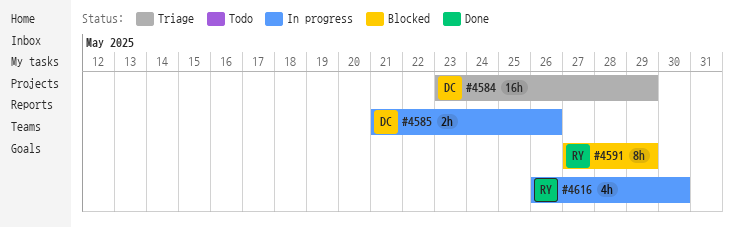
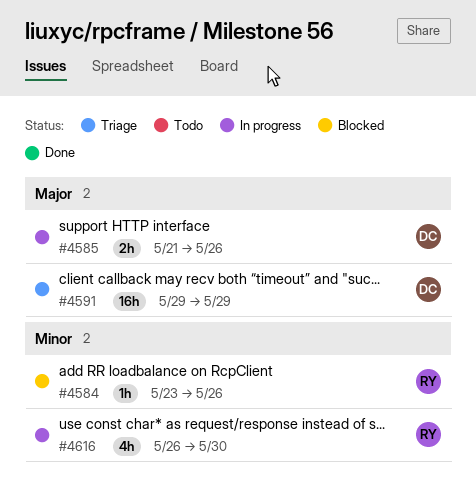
#4584, status: Triage -> Blocked
#4584, owner: DC -> RY
#4584, estimate: 16h -> 1h
#4584, due: May 29 -> May 26
#4591, status: Blocked -> Triage
#4591, owner: RY -> DC
#4591, estimate: 8h -> 16h
#4591, start: May 27 -> May 29

